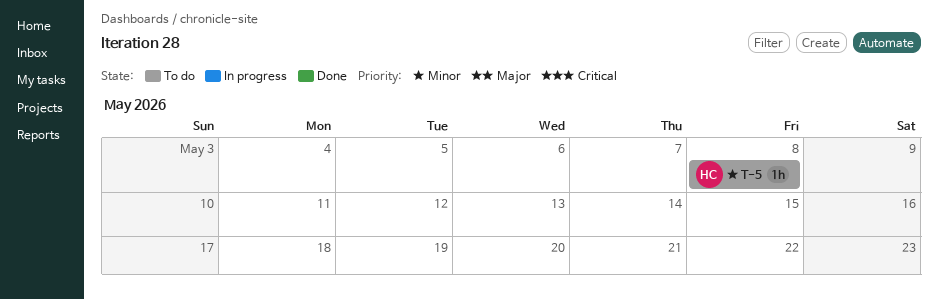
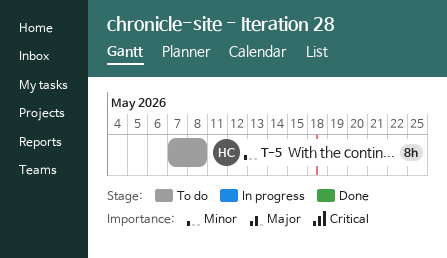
T-5, estimate: 1h -> 8h
T-5, start: May 8 -> May 7

